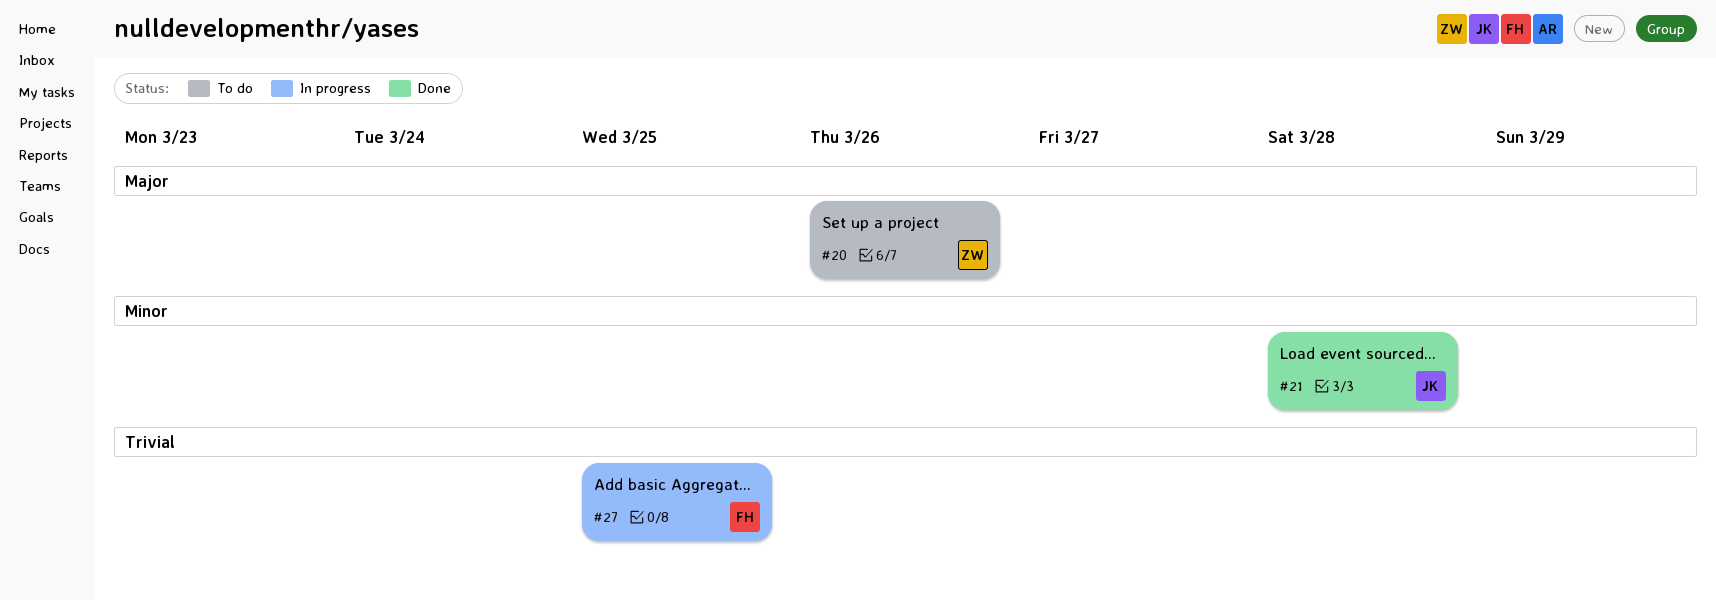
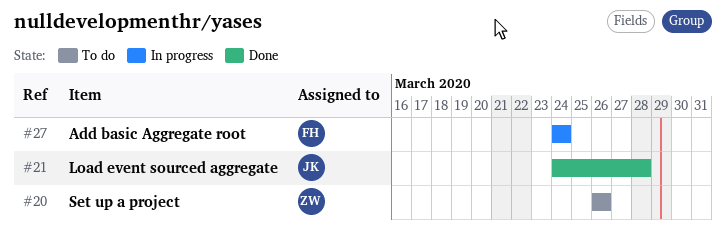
#27, due: Mar 25 -> Mar 24

